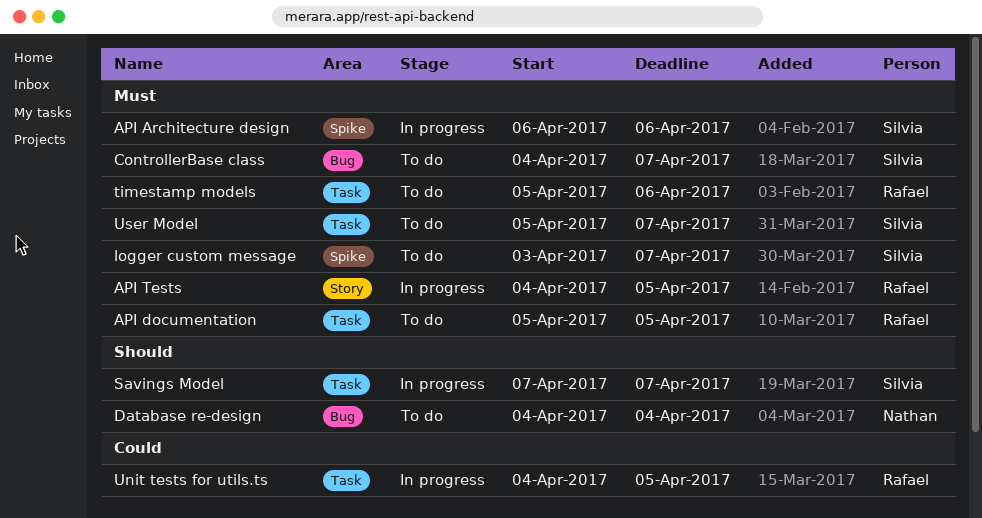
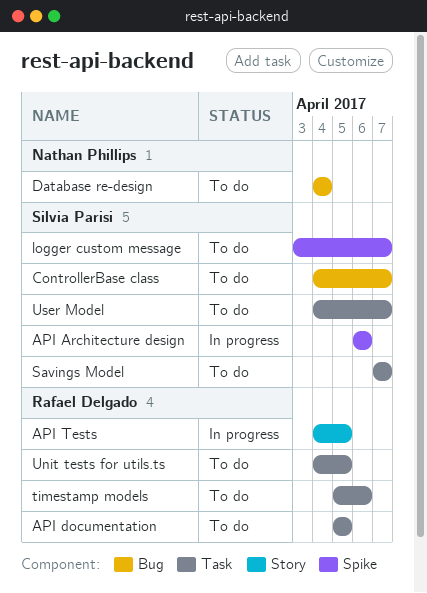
Savings Model, status: In progress -> To do
Unit tests for utils.ts, status: In progress -> To do
User Model, start: Apr 5 -> Apr 4

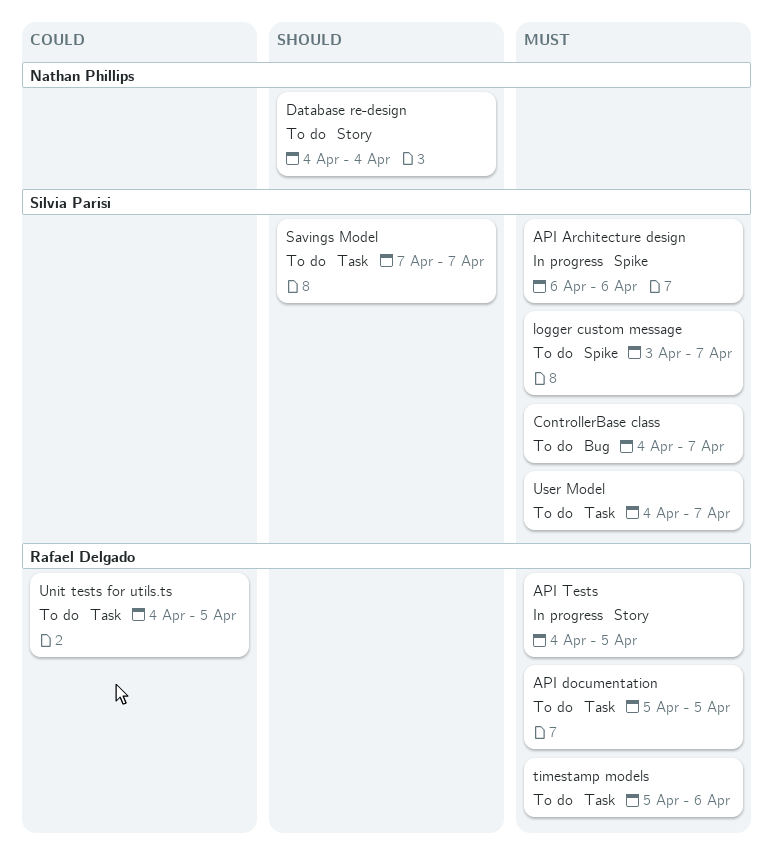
Database re-design, label: Bug -> Story

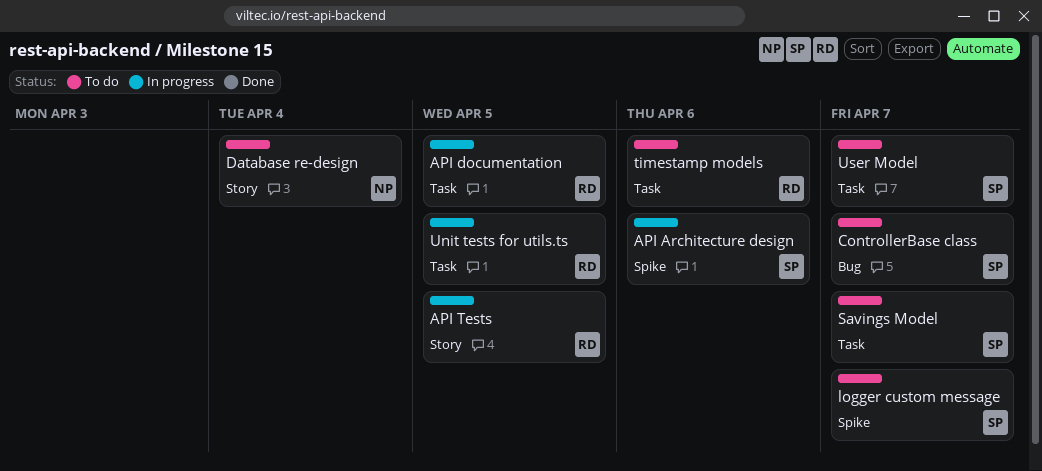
API documentation, status: To do -> In progress
Unit tests for utils.ts, status: To do -> In progress

